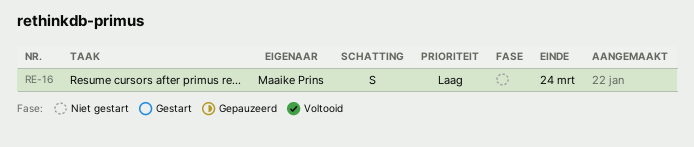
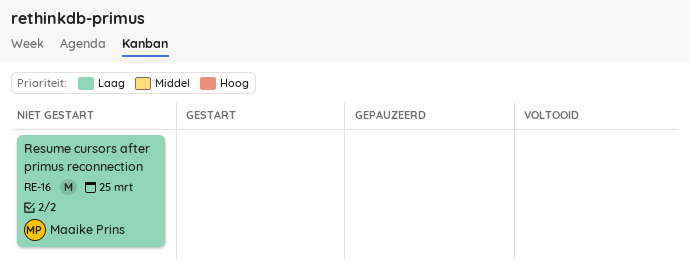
RE-16, estimate: S -> M
RE-16, due: Mar 24 -> Mar 25

